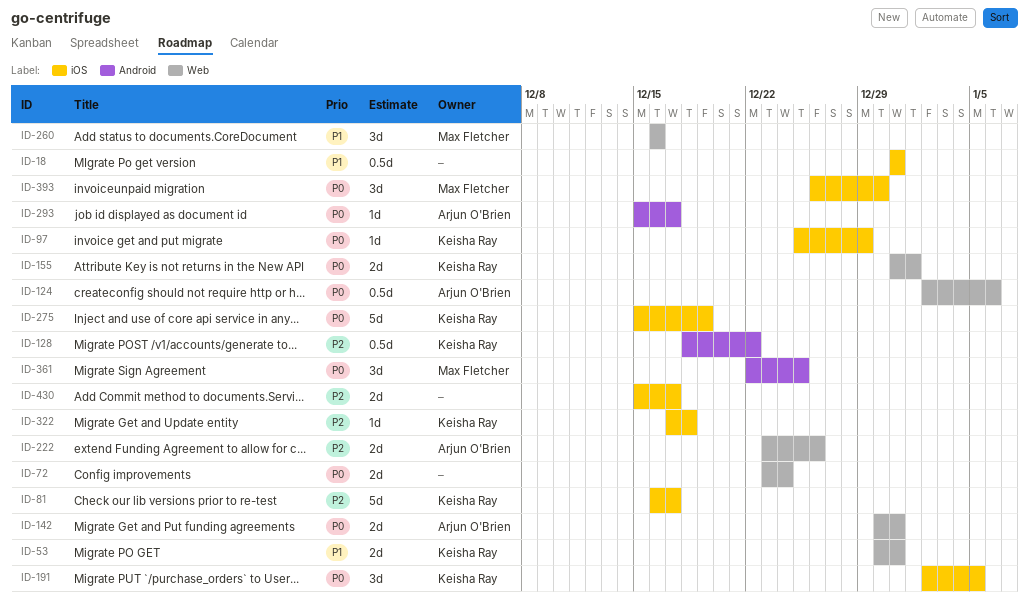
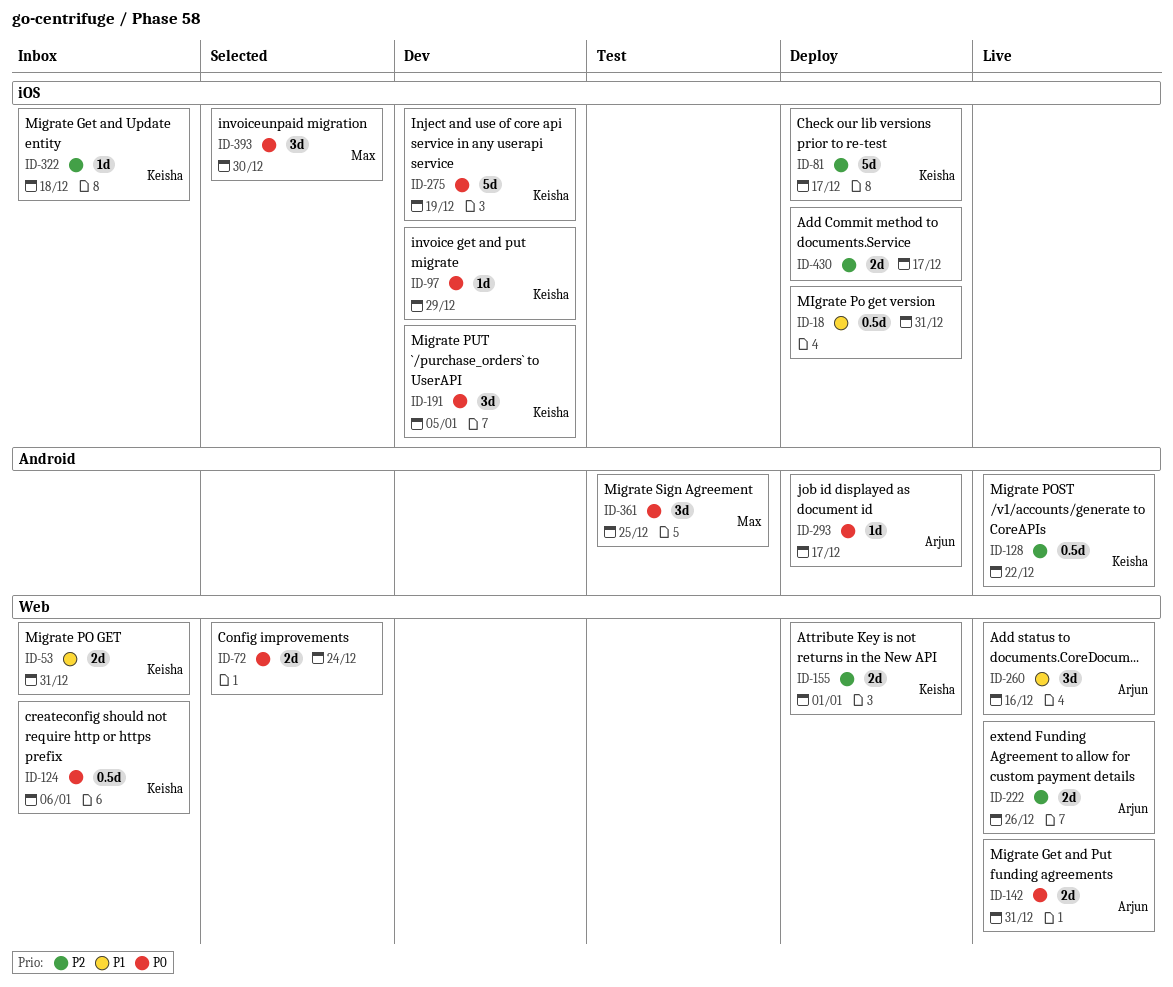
ID-124, owner: Arjun O'Brien -> Keisha Ray
ID-155, priority: P0 -> P2
ID-260, owner: Max Fletcher -> Arjun O'Brien

